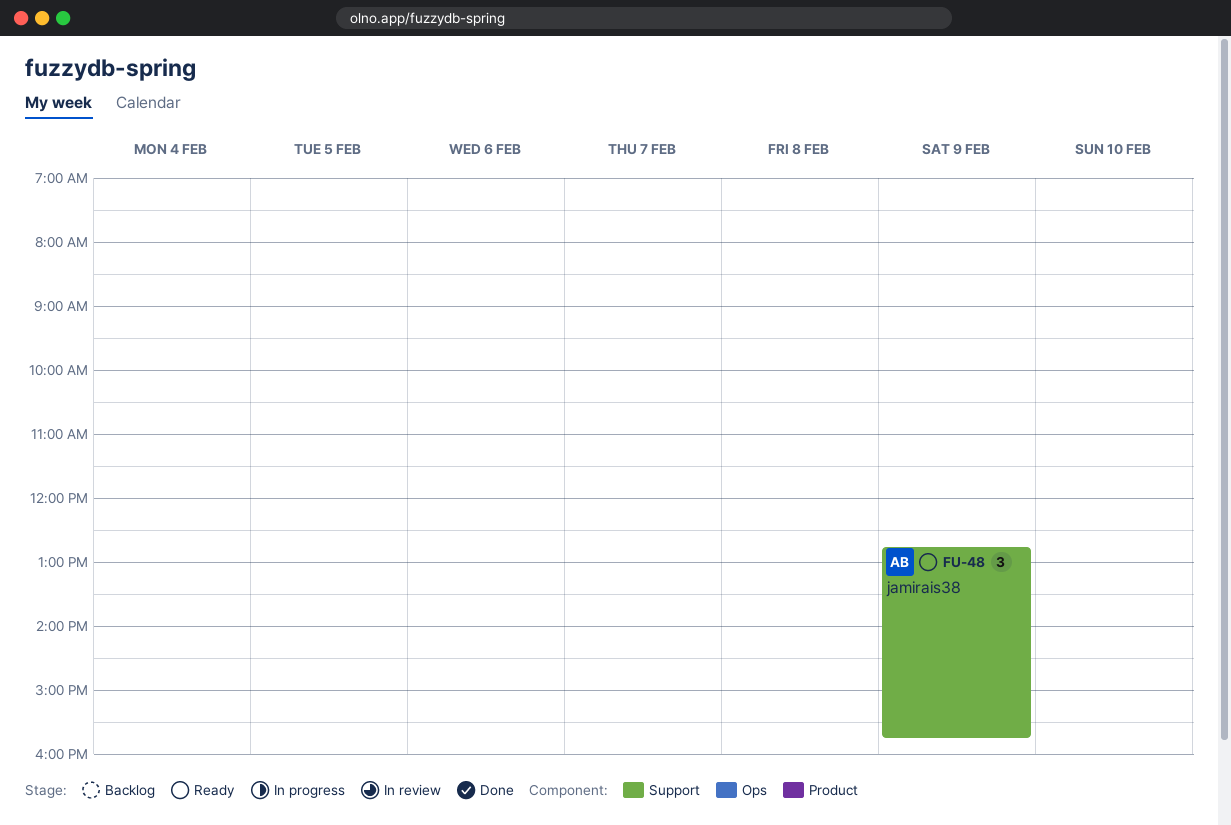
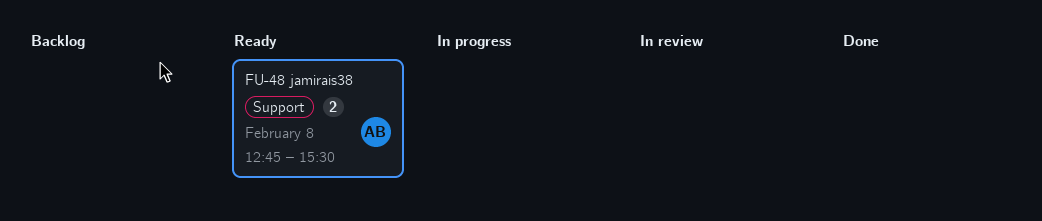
FU-48, estimate: 3 -> 2
FU-48, day: Feb 9 -> Feb 8
FU-48, ends: 15:45 -> 15:30

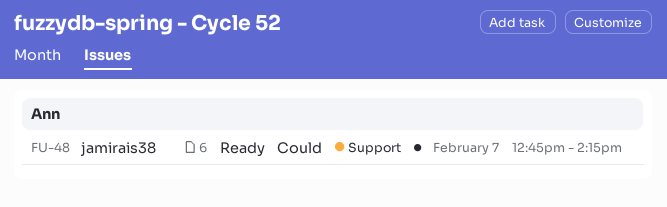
FU-48, estimate: 2 -> 1
FU-48, day: Feb 8 -> Feb 7
FU-48, ends: 15:30 -> 14:15

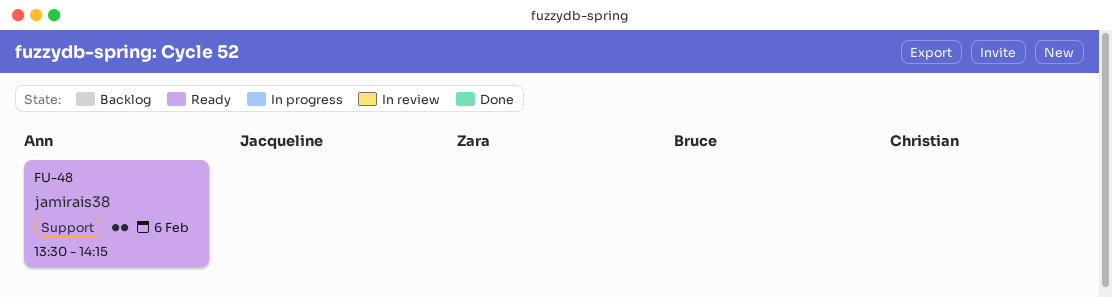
FU-48, estimate: 1 -> 2
FU-48, day: Feb 7 -> Feb 6
FU-48, begins: 12:45 -> 13:30

